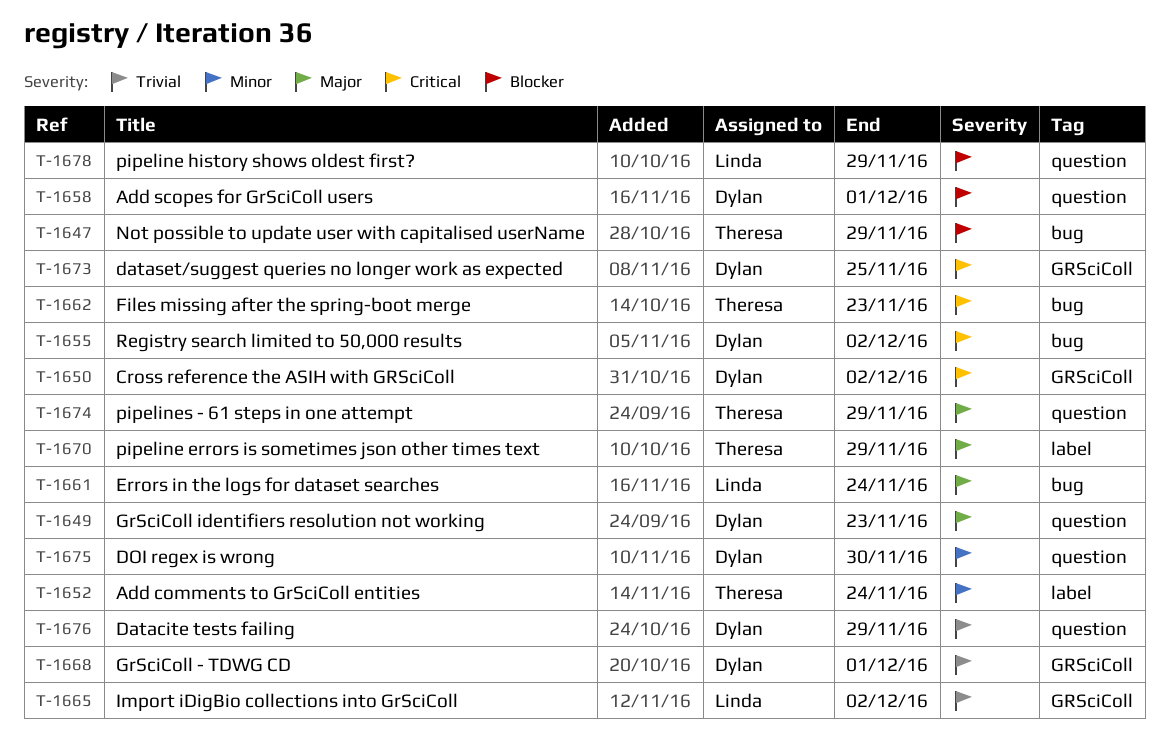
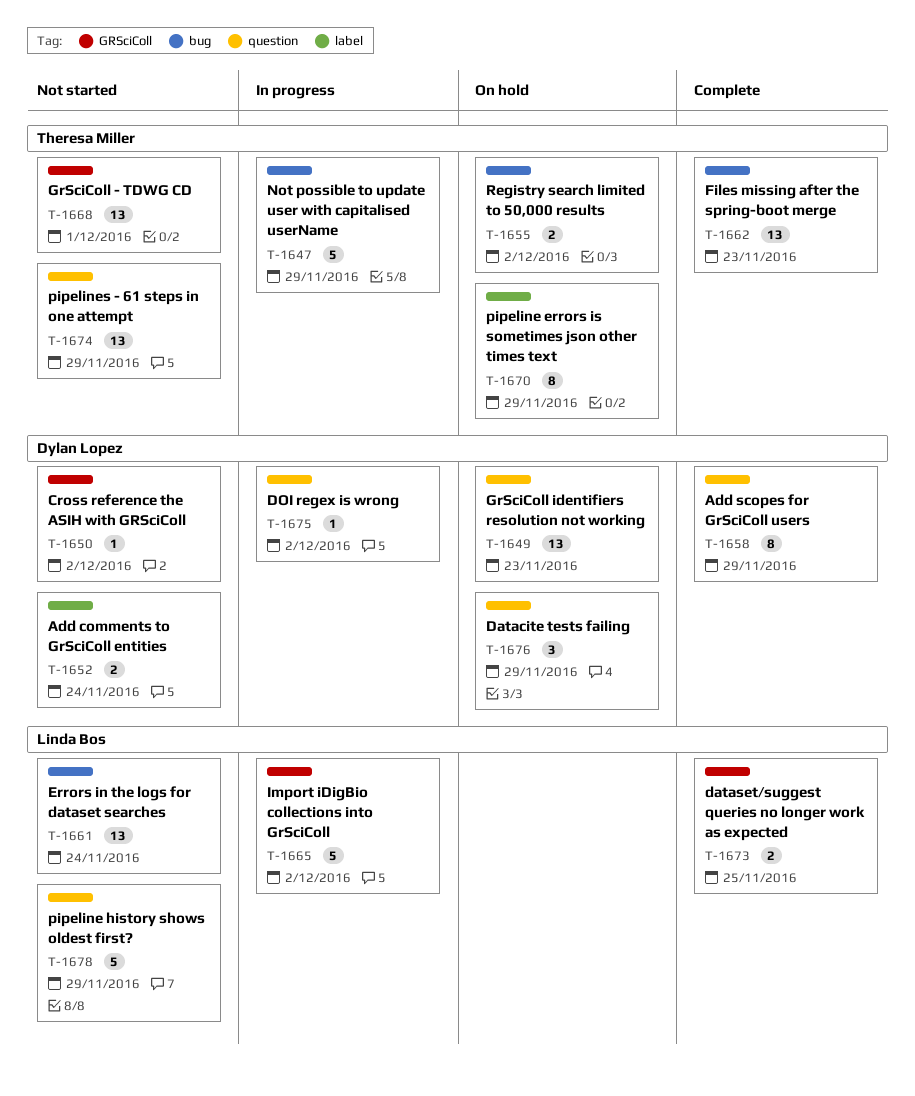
T-1652, owner: Theresa Miller -> Dylan Lopez
T-1655, owner: Dylan Lopez -> Theresa Miller
T-1658, due: Dec 1 -> Nov 29
T-1668, owner: Dylan Lopez -> Theresa Miller
T-1673, owner: Dylan Lopez -> Linda Bos
T-1675, due: Nov 30 -> Dec 2

